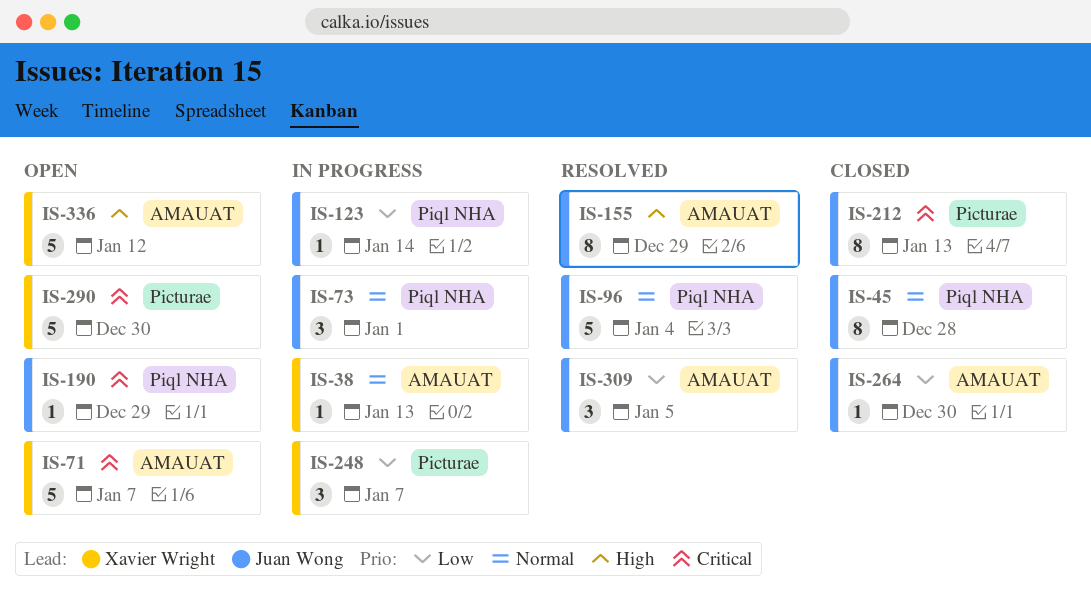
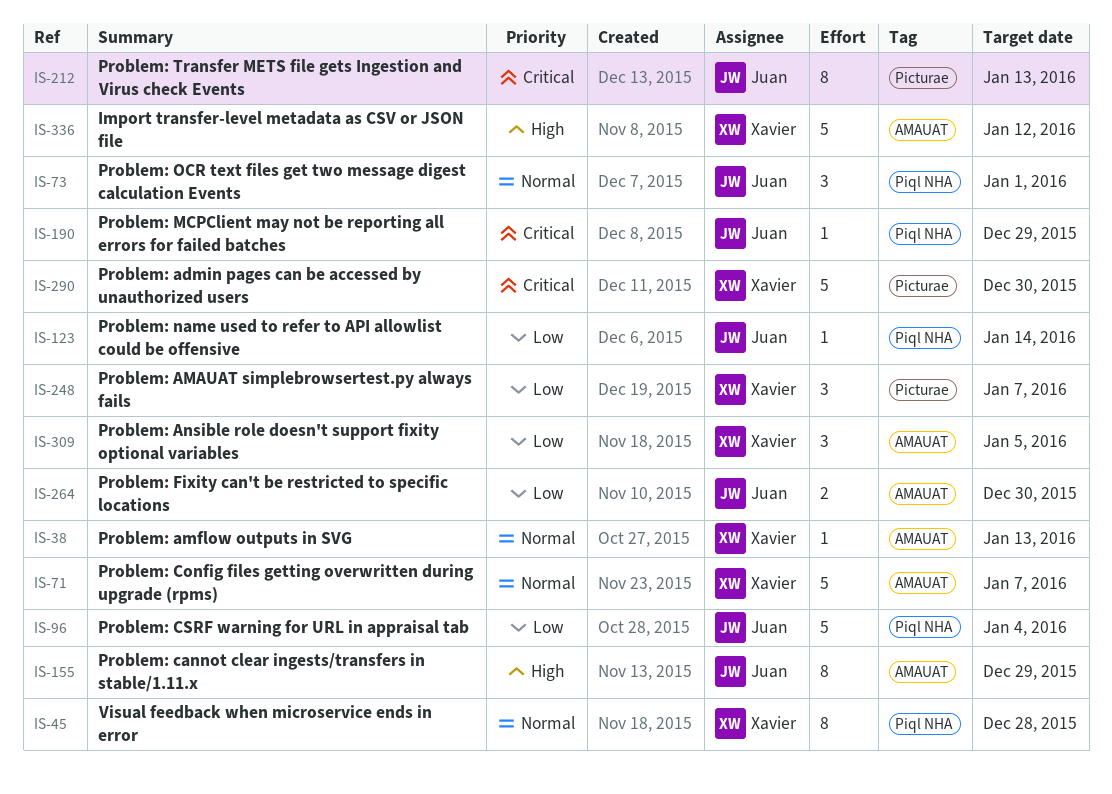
IS-45, owner: Juan Wong -> Xavier Wright
IS-71, priority: Critical -> Normal
IS-96, priority: Normal -> Low
IS-264, estimate: 1 -> 2
IS-309, owner: Juan Wong -> Xavier Wright

